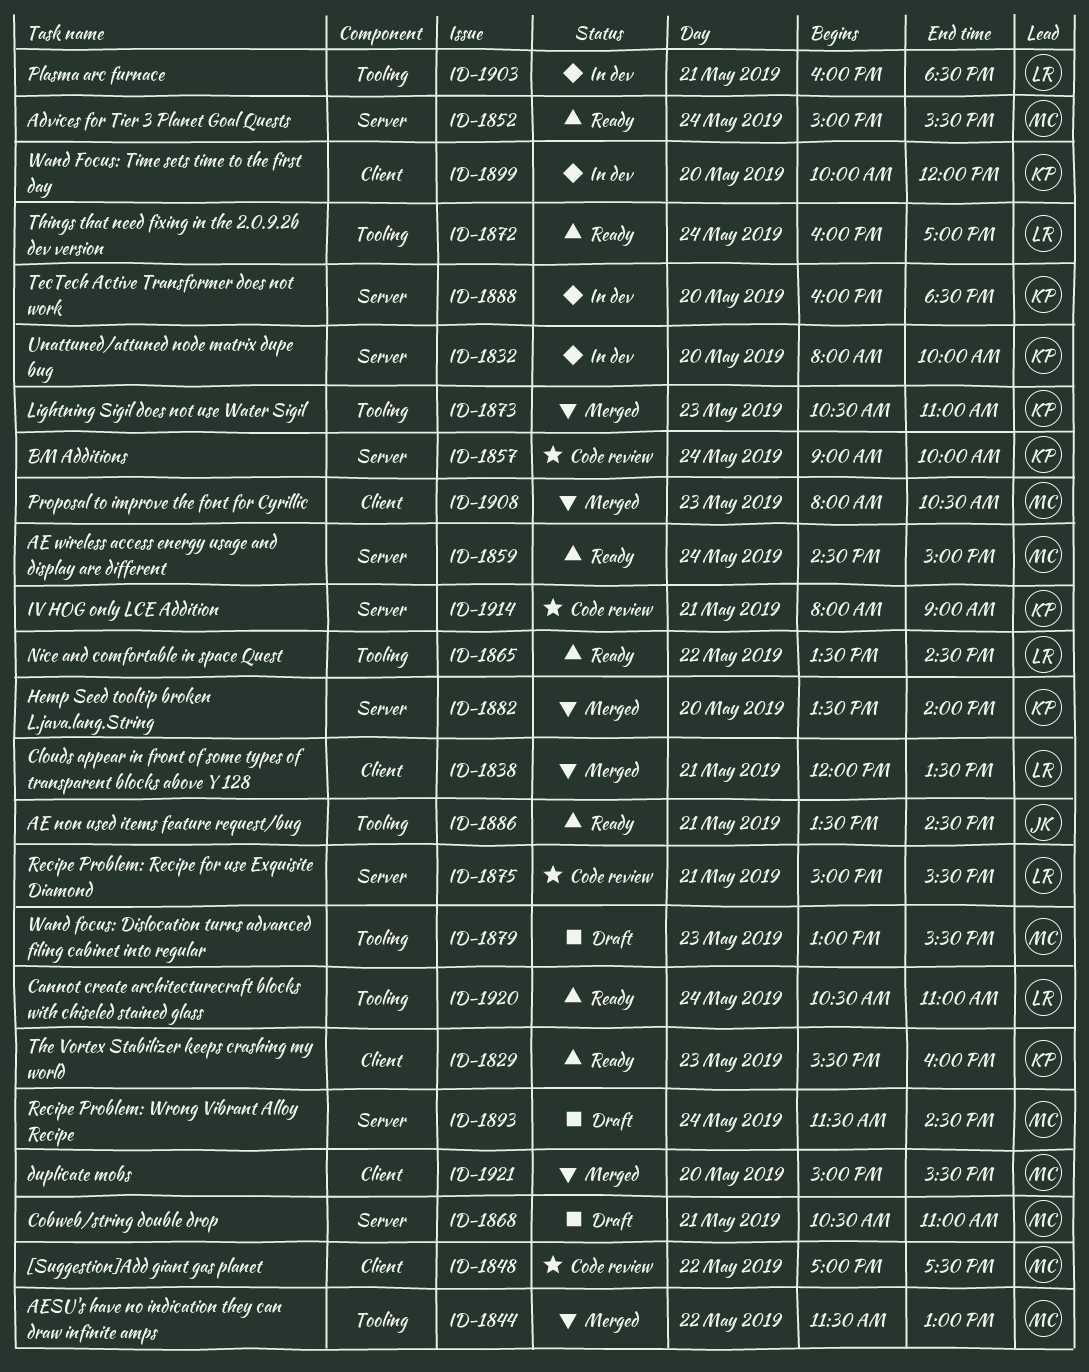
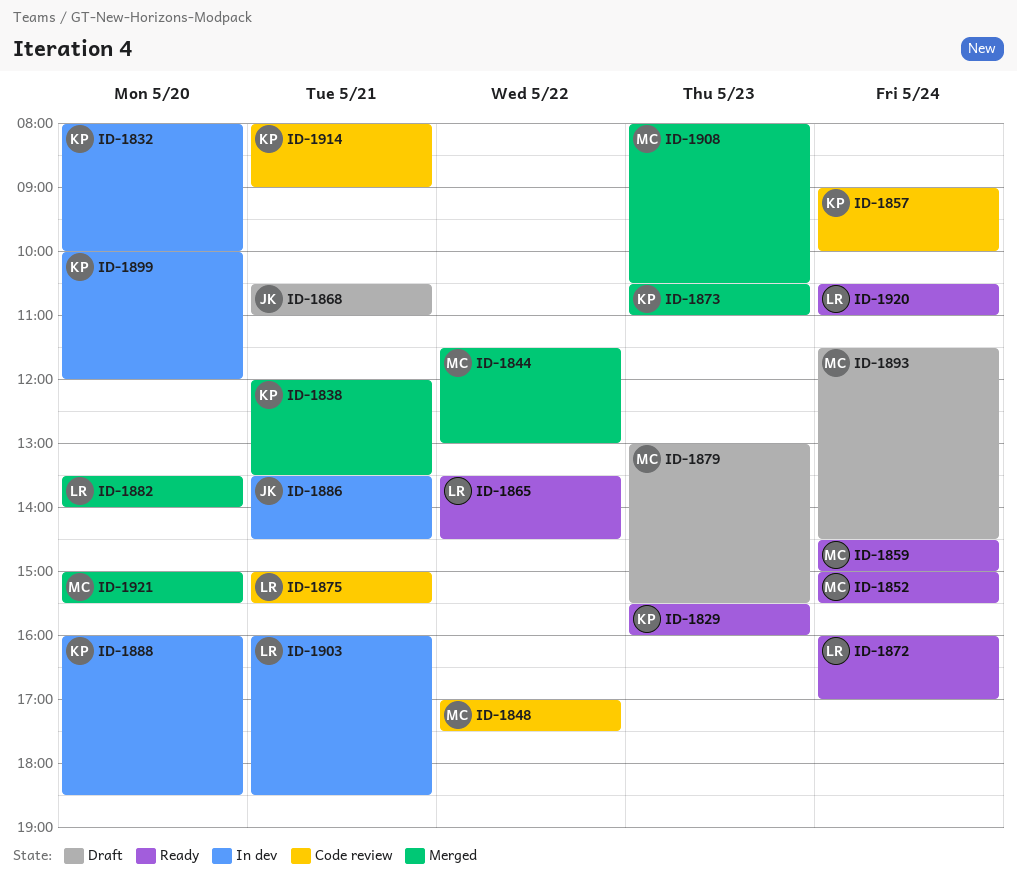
ID-1838, owner: LR -> KP
ID-1868, owner: MC -> JK
ID-1882, owner: KP -> LR
ID-1886, status: Ready -> In dev

